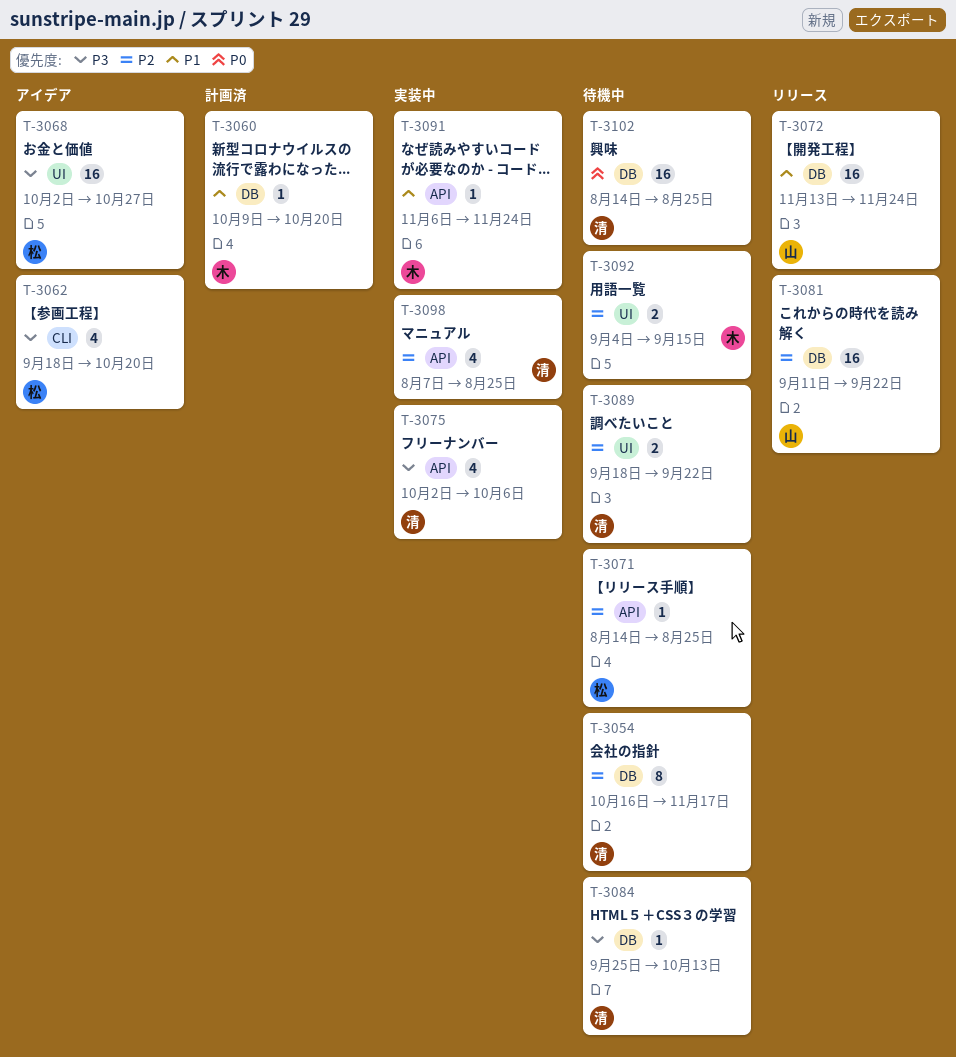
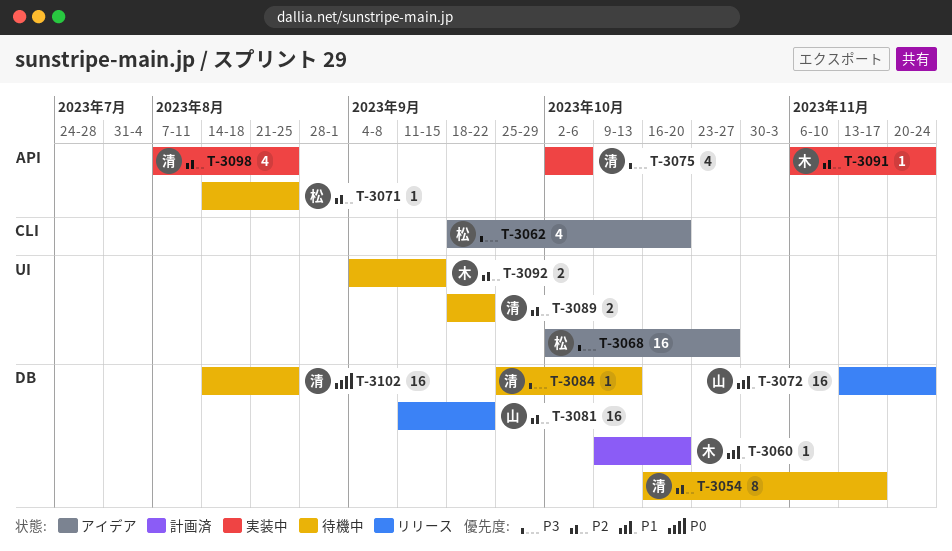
T-3091, priority: P1 -> P2

